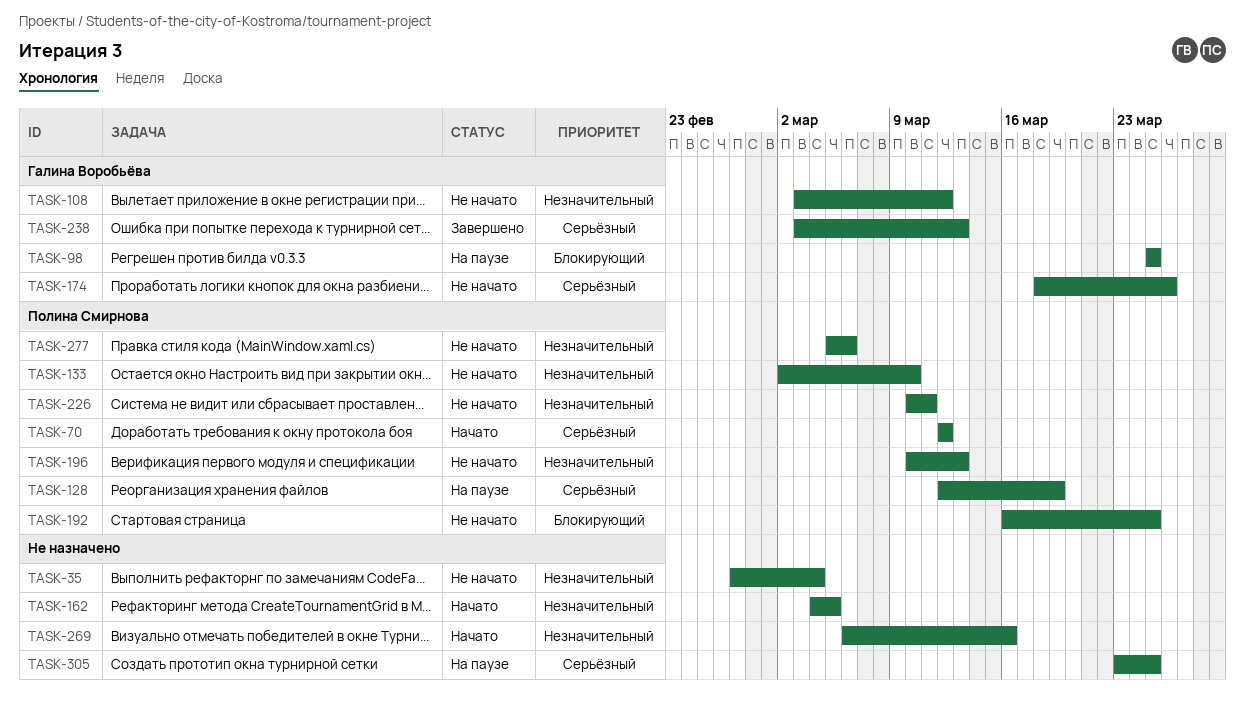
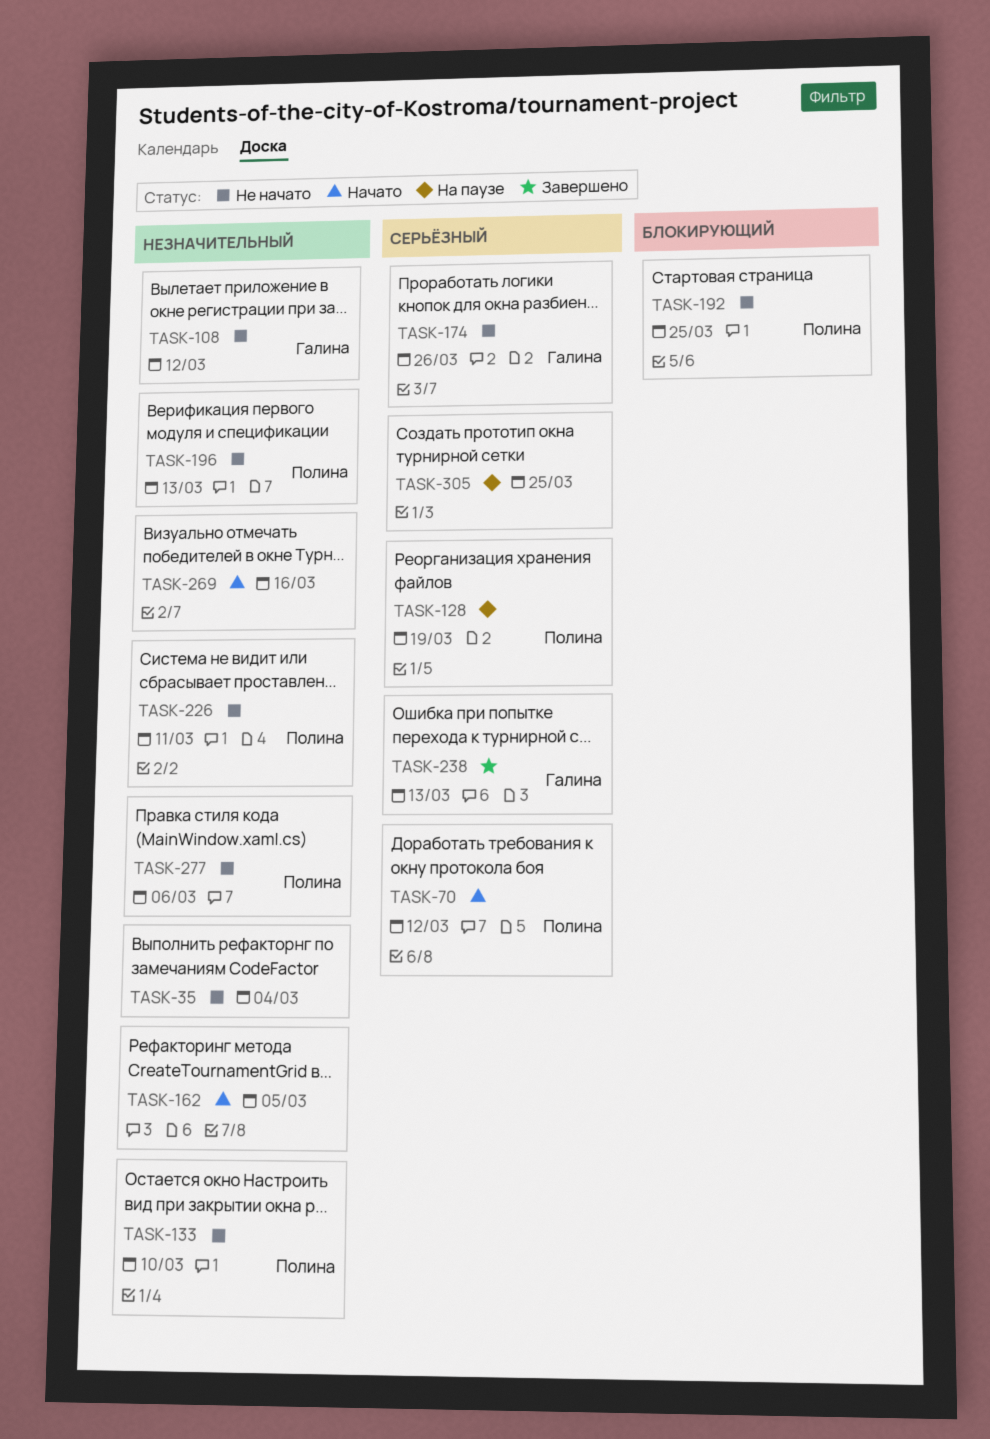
TASK-98: present -> none

